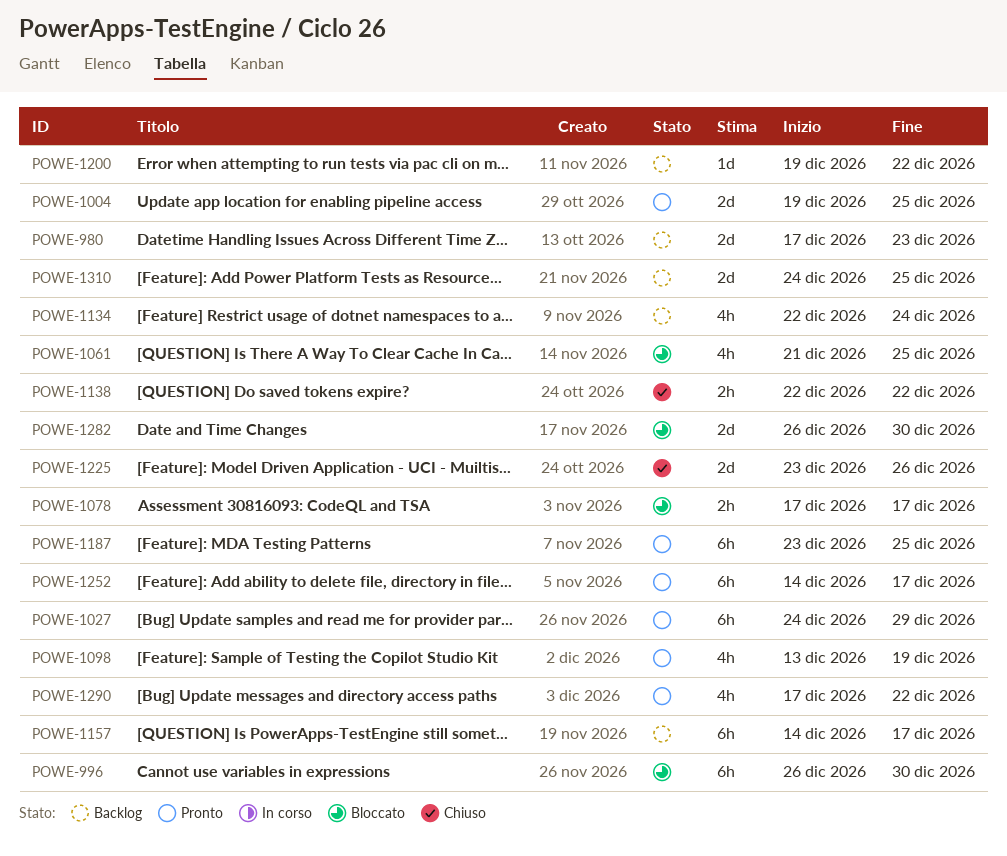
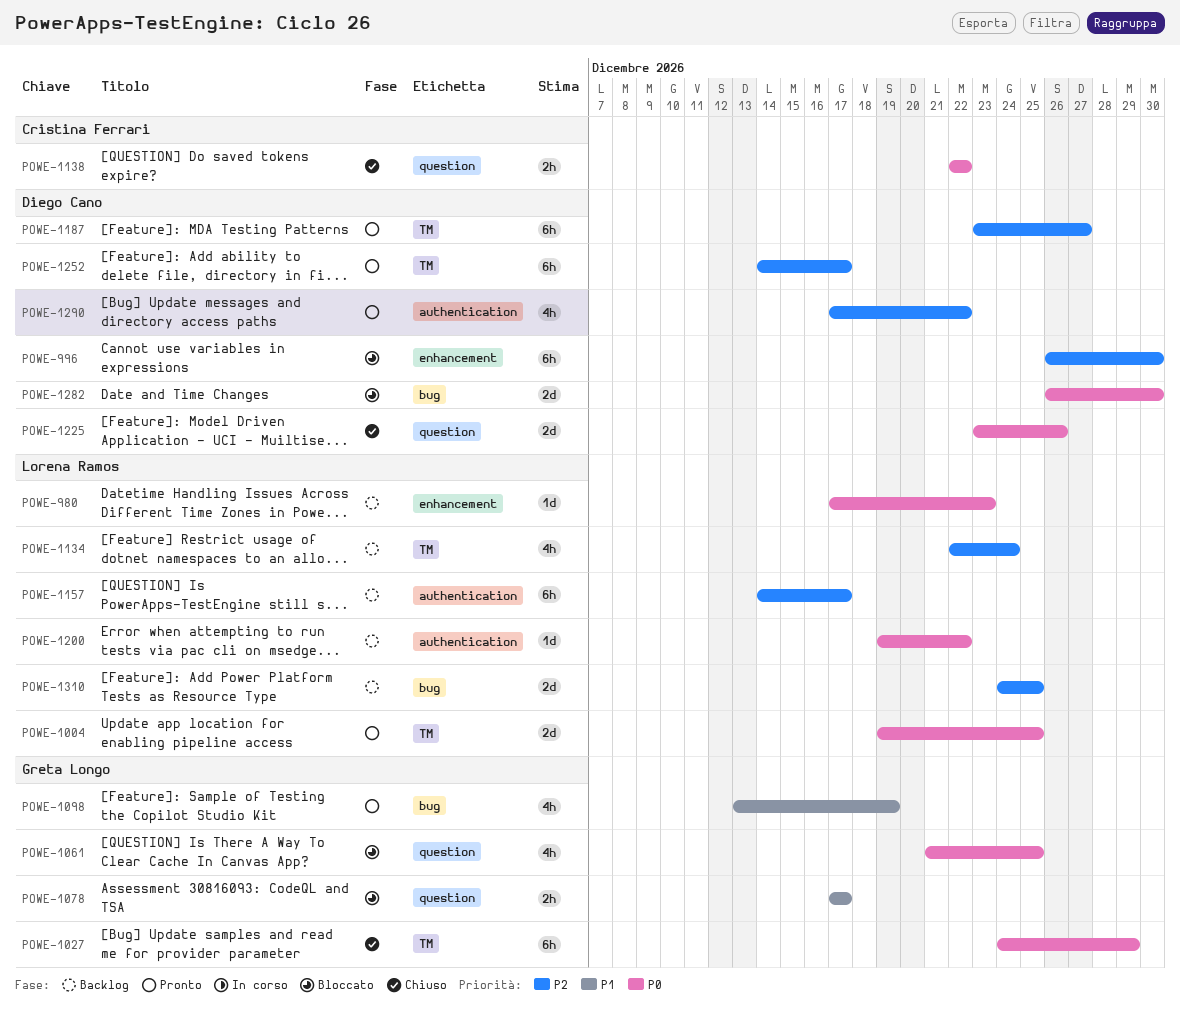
POWE-980, estimate: 2d -> 1d
POWE-1027, status: Pronto -> Chiuso
POWE-1187, due: Dec 25 -> Dec 27

